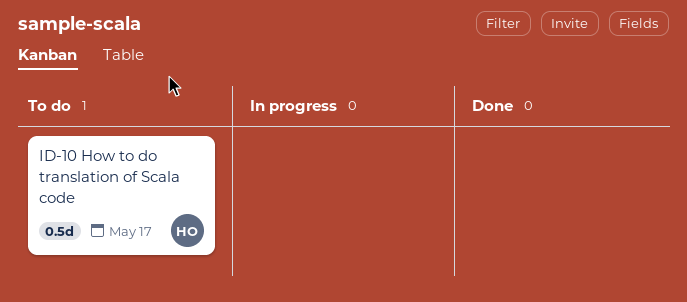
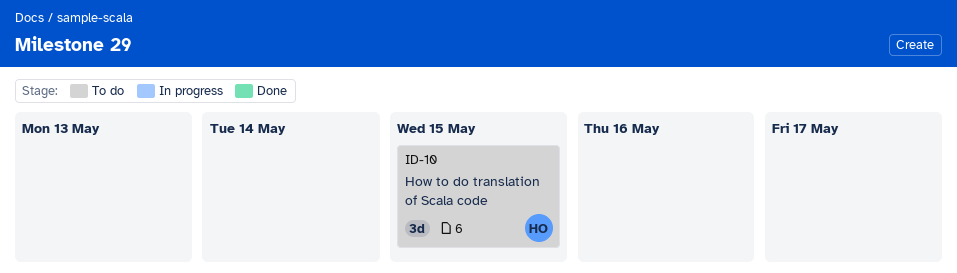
ID-10, estimate: 0.5d -> 3d
ID-10, due: May 17 -> May 15

